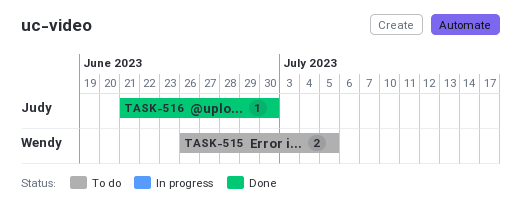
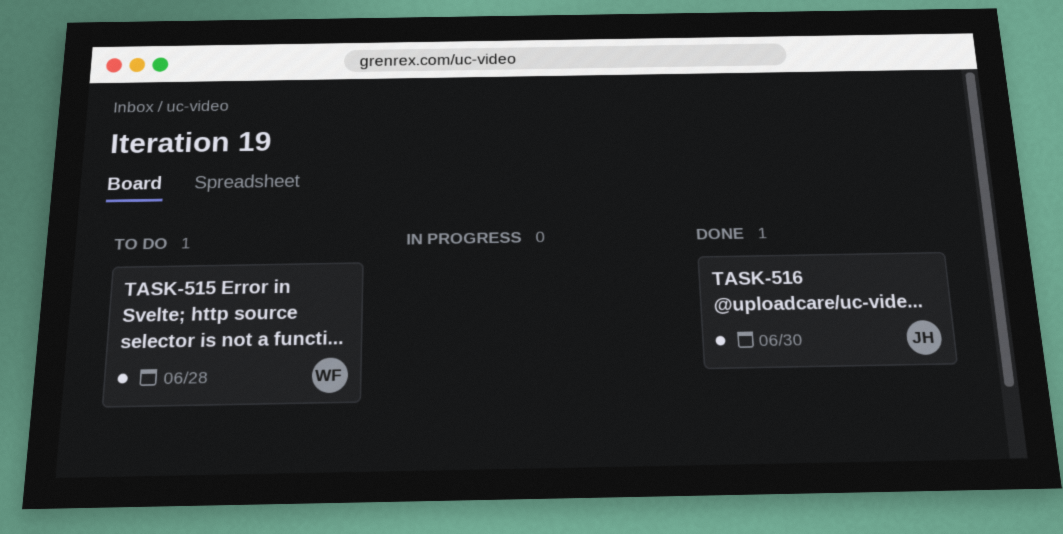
TASK-515, estimate: 2 -> 1
TASK-515, due: Jul 5 -> Jun 28

